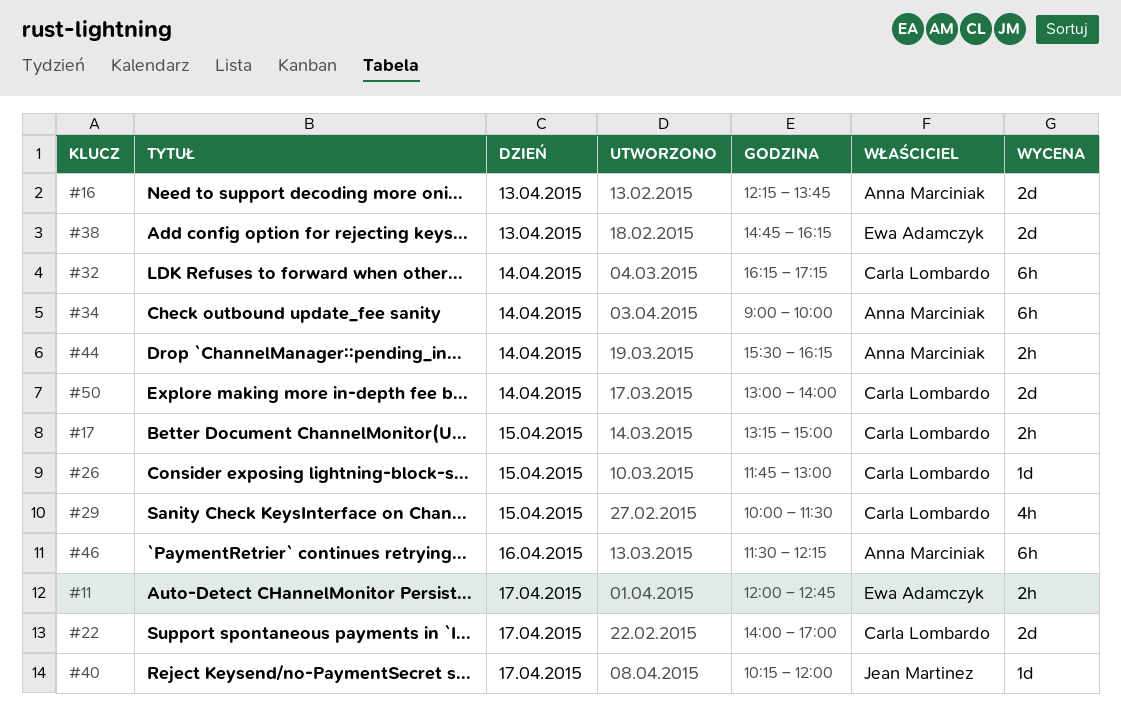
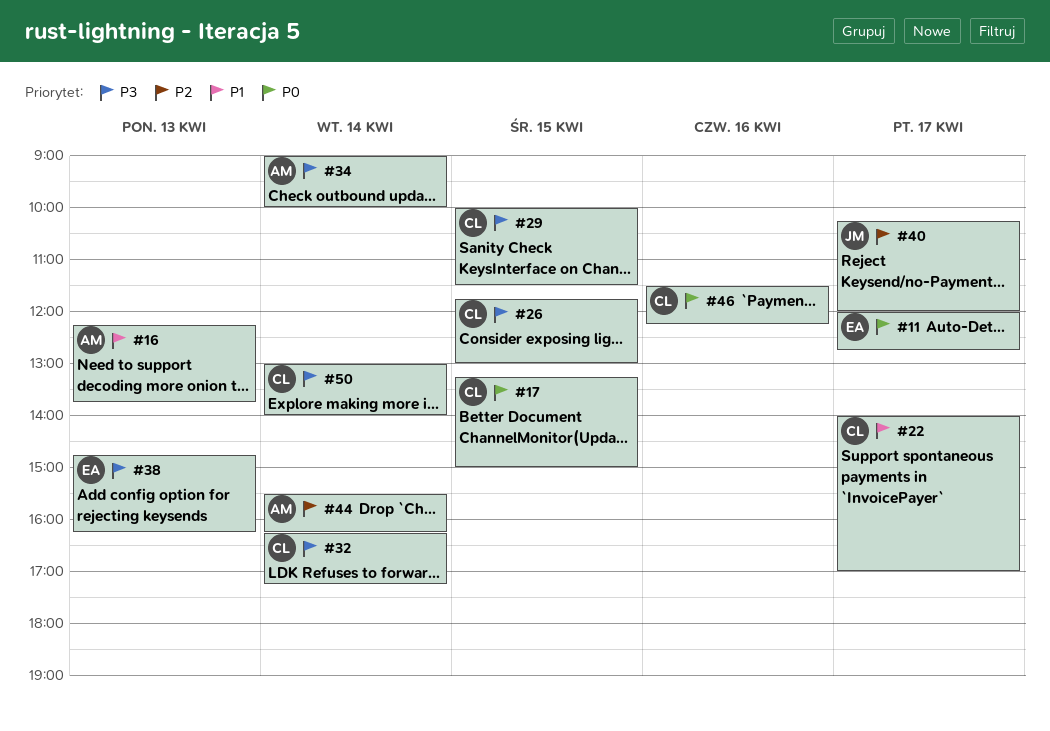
#46, owner: Anna Marciniak -> Carla Lombardo

